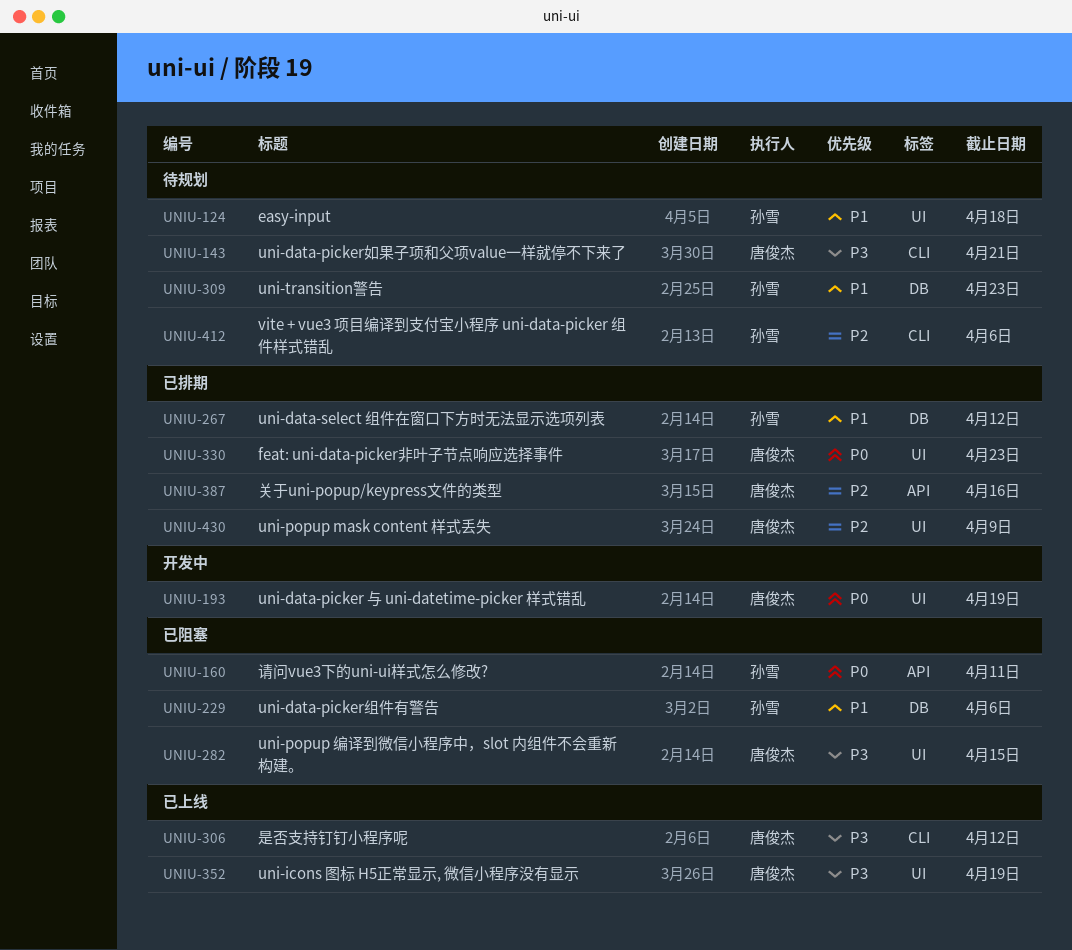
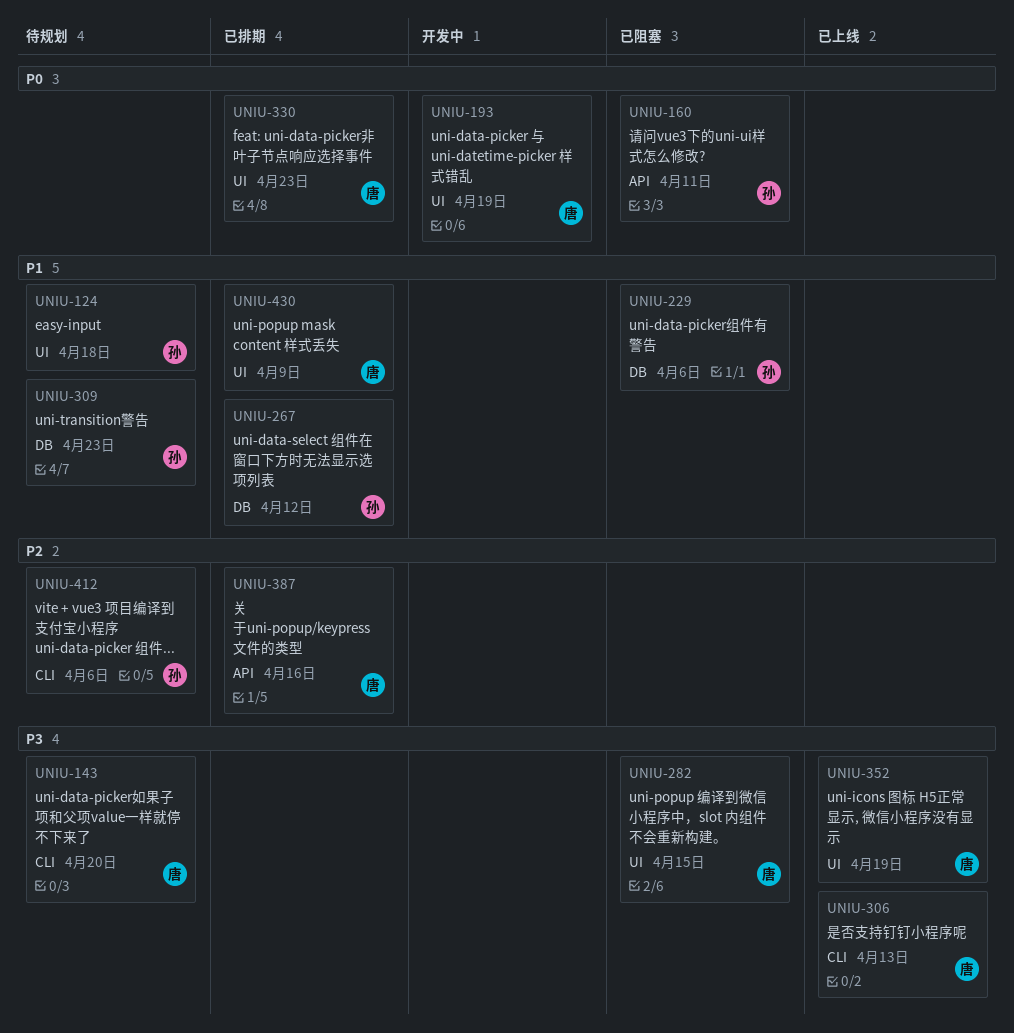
UNIU-143, due: Apr 21 -> Apr 20
UNIU-306, due: Apr 12 -> Apr 13
UNIU-430, priority: P2 -> P1

